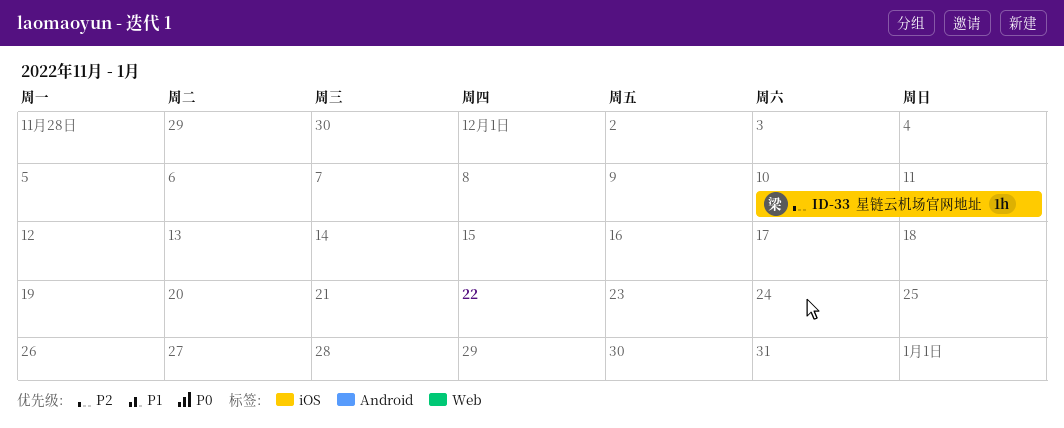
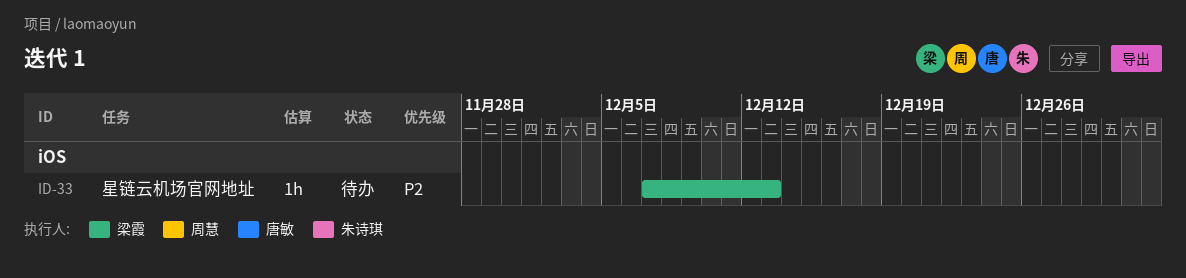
ID-33, start: Dec 10 -> Dec 7
ID-33, due: Dec 11 -> Dec 13

